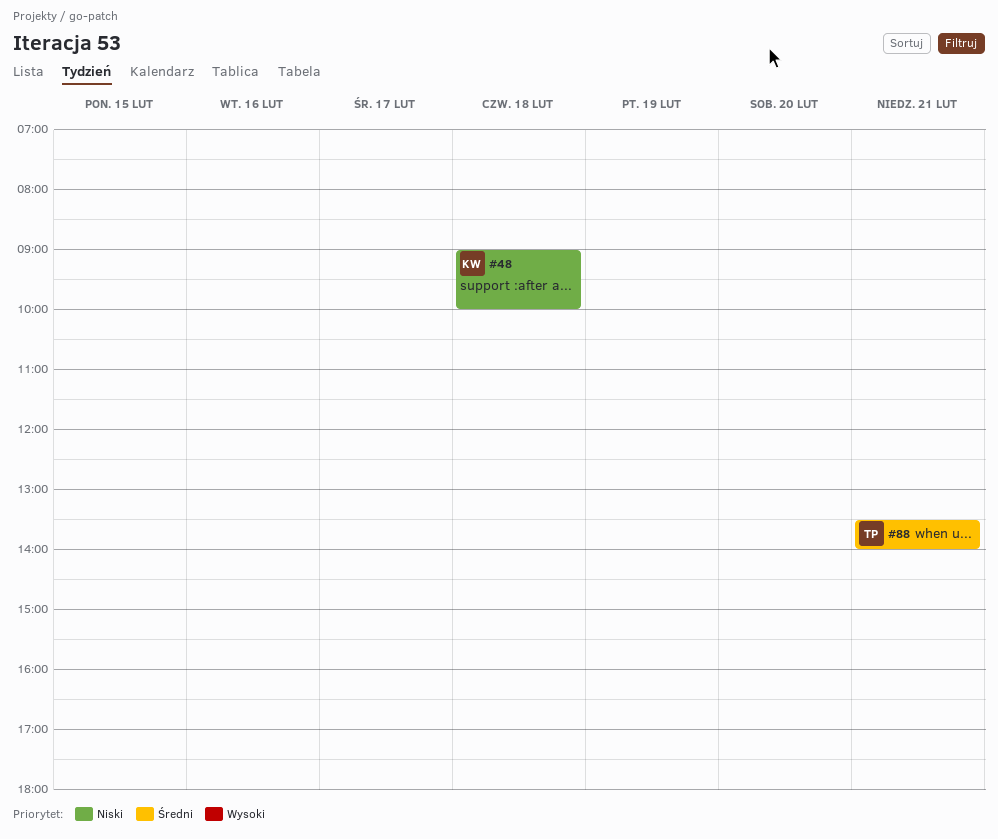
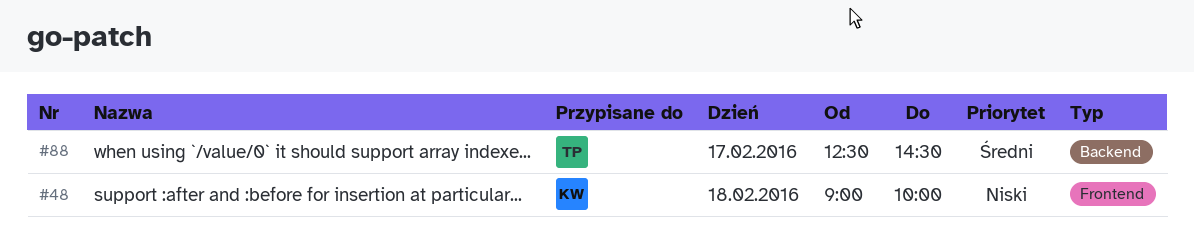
#88, day: Feb 21 -> Feb 17
#88, begins: 13:30 -> 12:30
#88, ends: 14:00 -> 14:30

